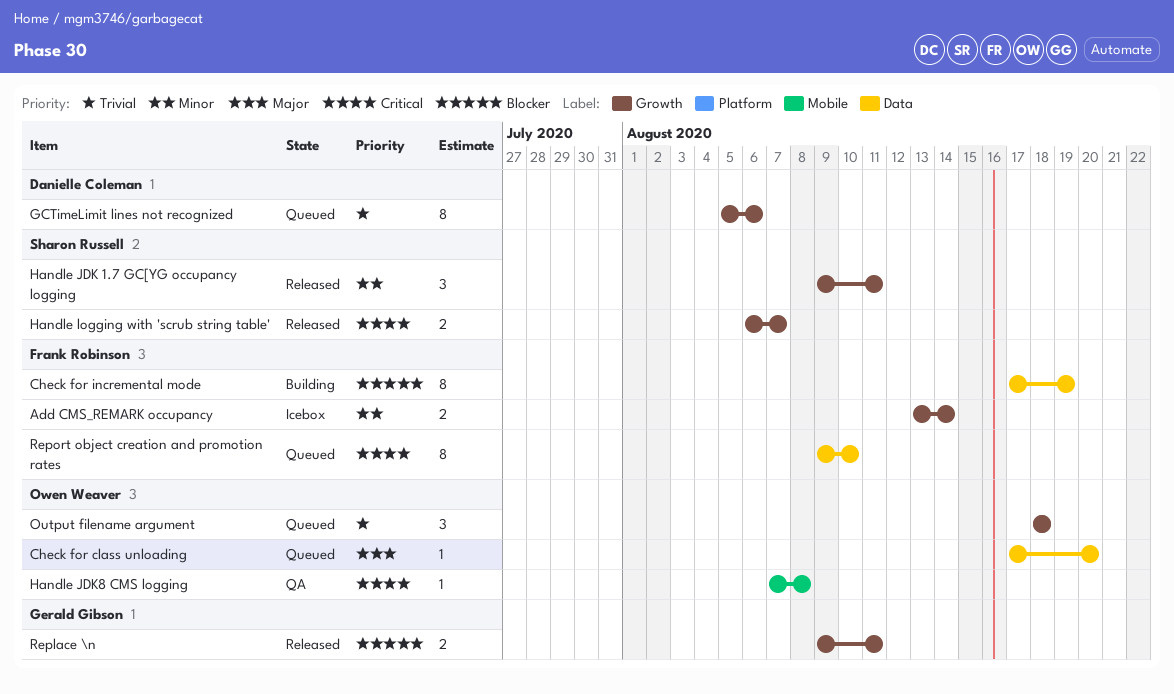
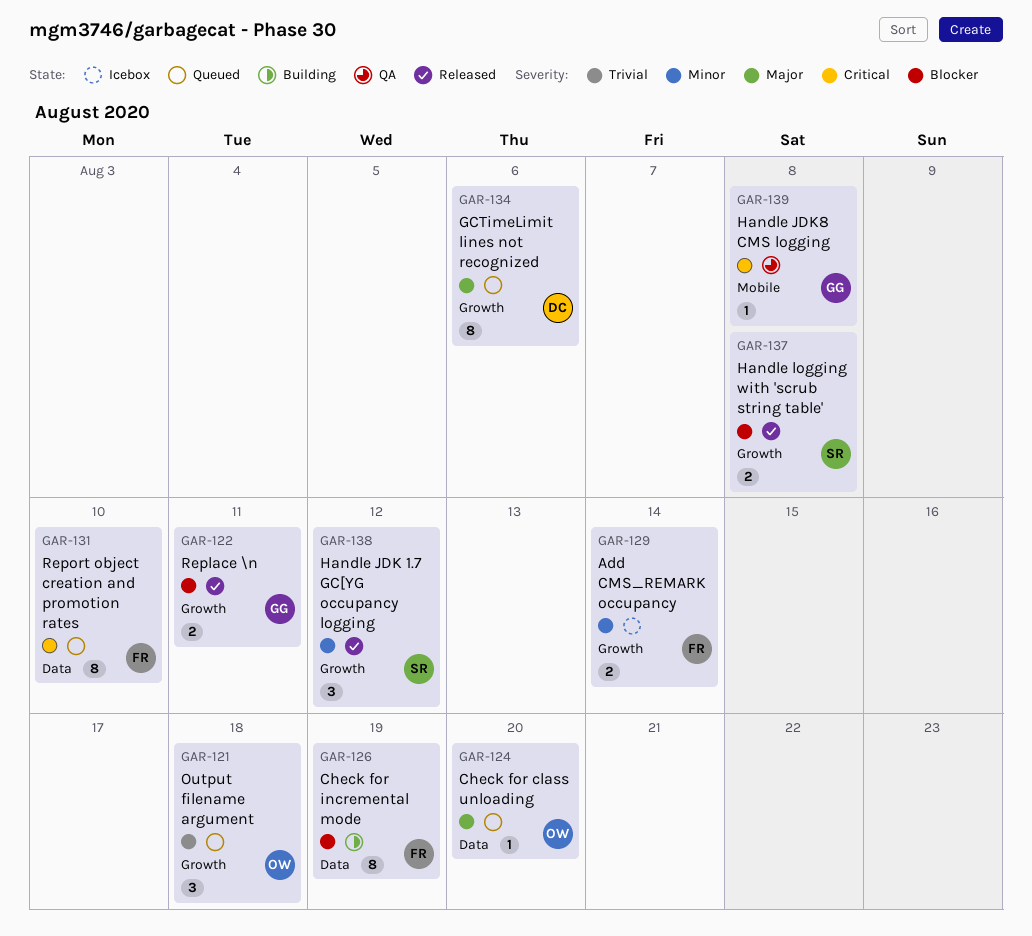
GCTimeLimit lines not recognized, priority: Trivial -> Major
Handle JDK 1.7 GC[YG occupancy logging, due: Aug 11 -> Aug 12
Handle JDK8 CMS logging, owner: Owen Weaver -> Gerald Gibson
Handle logging with 'scrub string table', priority: Critical -> Blocker
Handle logging with 'scrub string table', due: Aug 7 -> Aug 8

